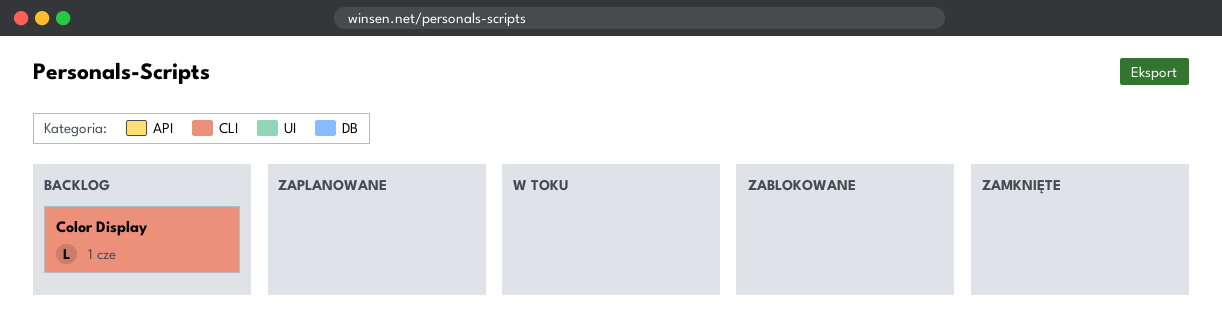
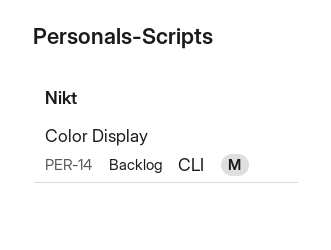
Color Display, estimate: L -> M

